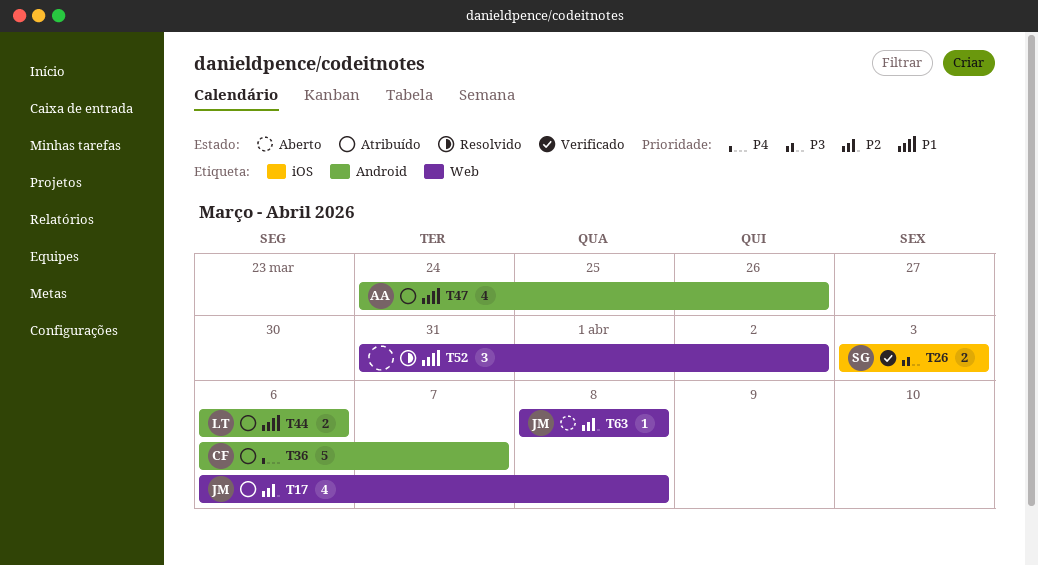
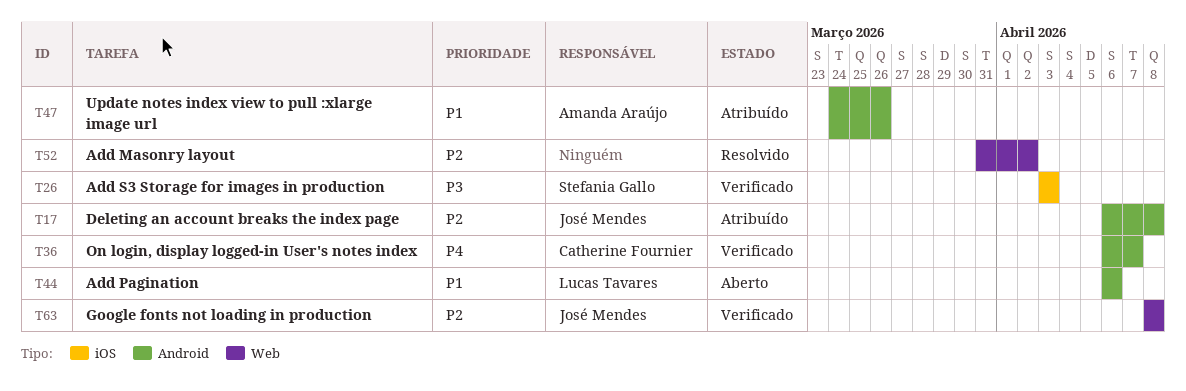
T17, label: Web -> Android
T36, status: Atribuído -> Verificado
T44, status: Atribuído -> Aberto
T52, priority: P1 -> P2
T63, status: Aberto -> Verificado

